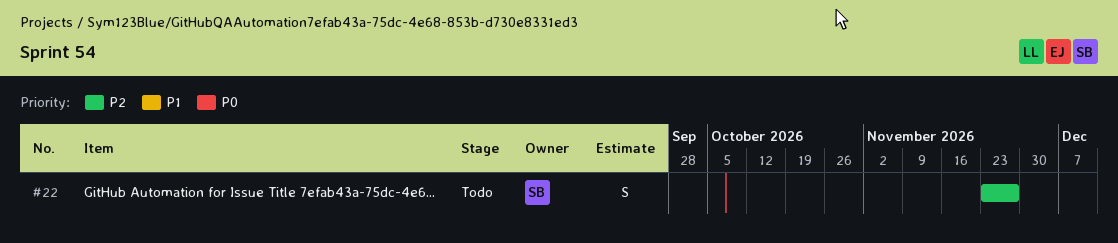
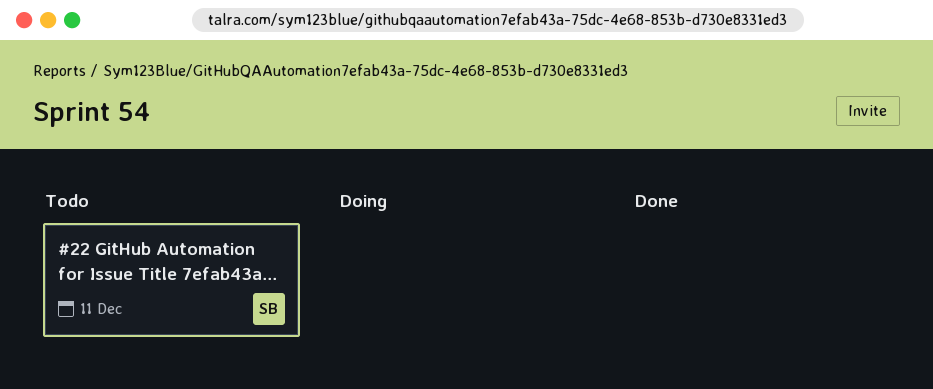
#22, due: Nov 27 -> Dec 11

